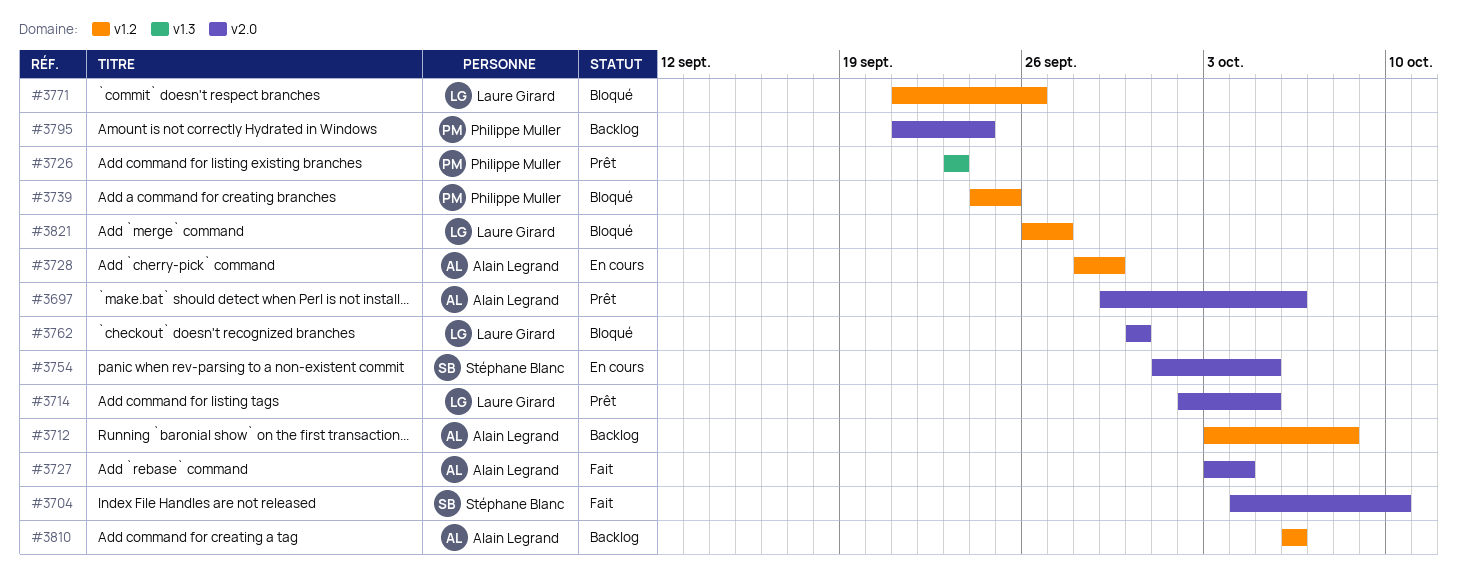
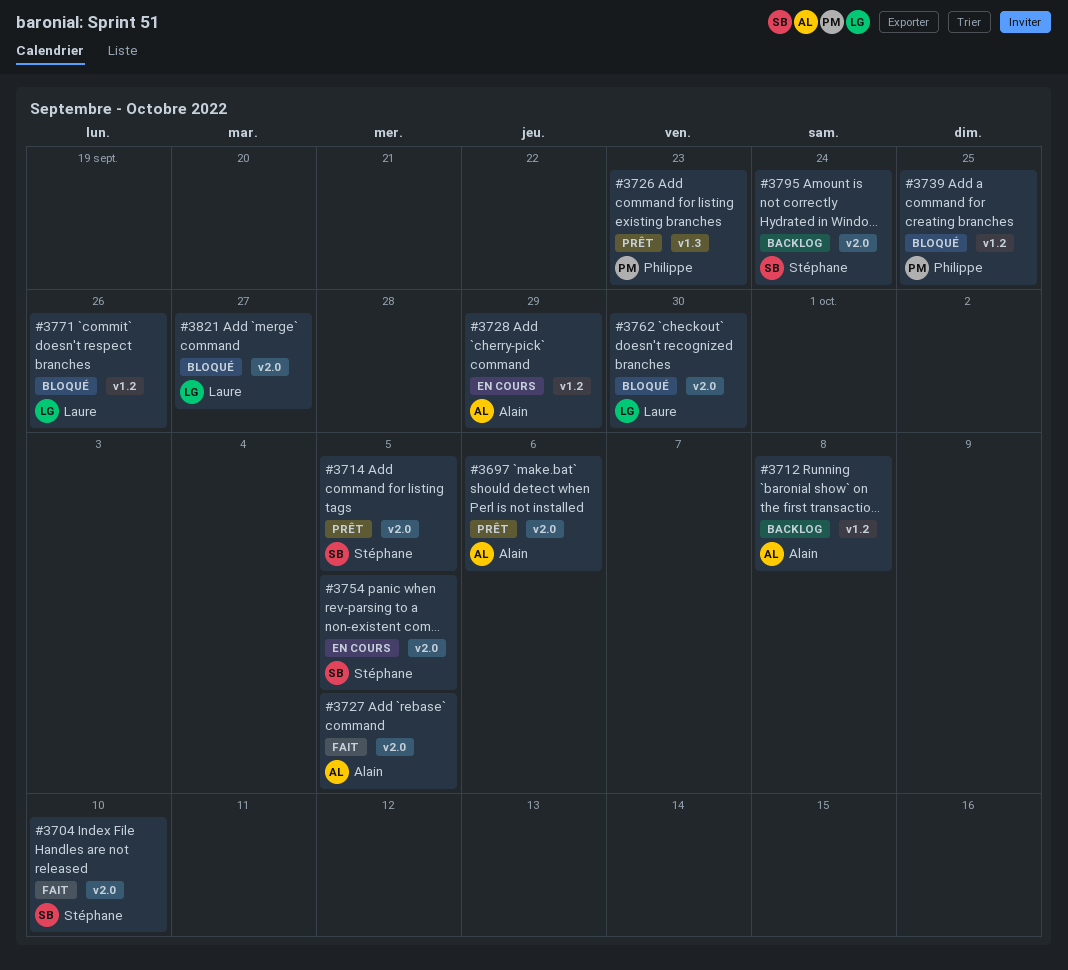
#3714, owner: Laure Girard -> Stéphane Blanc
#3727, due: Oct 4 -> Oct 5
#3795, owner: Philippe Muller -> Stéphane Blanc
#3810: present -> none
#3821, label: v1.2 -> v2.0

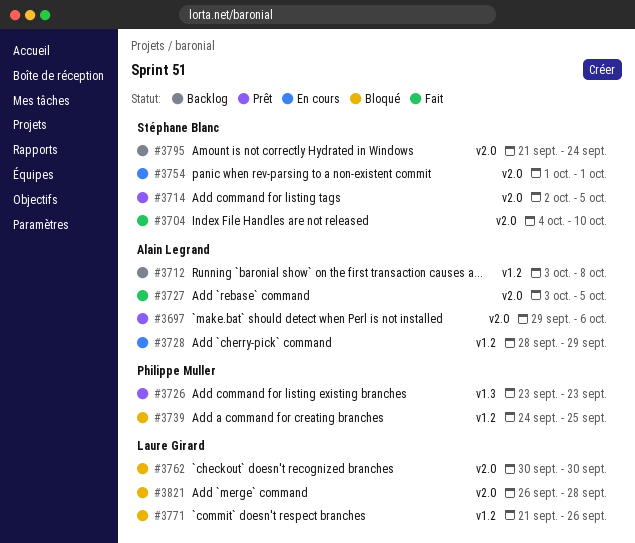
#3754, due: Oct 5 -> Oct 1
#3821, due: Sep 27 -> Sep 28

